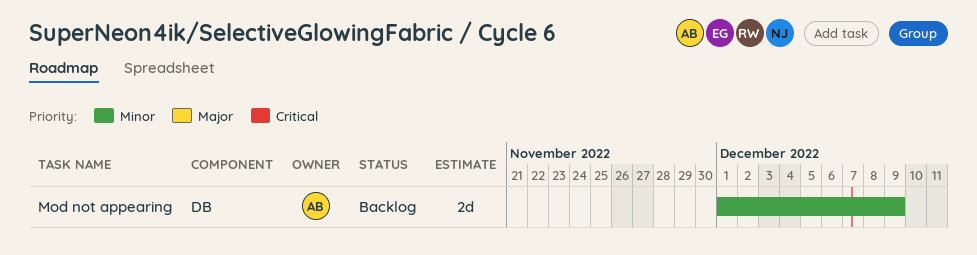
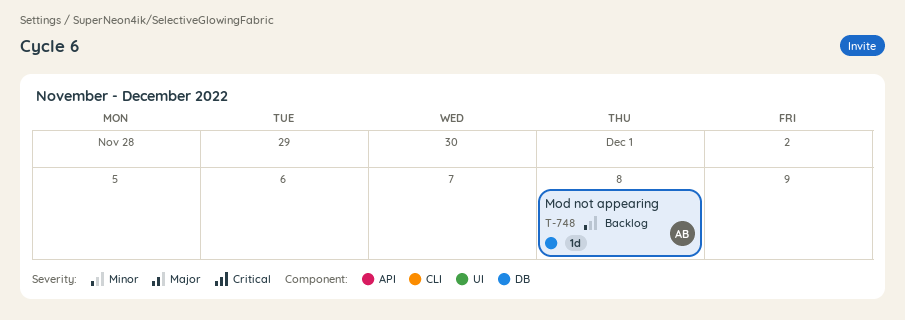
Mod not appearing, estimate: 2d -> 1d
Mod not appearing, due: Dec 9 -> Dec 8

